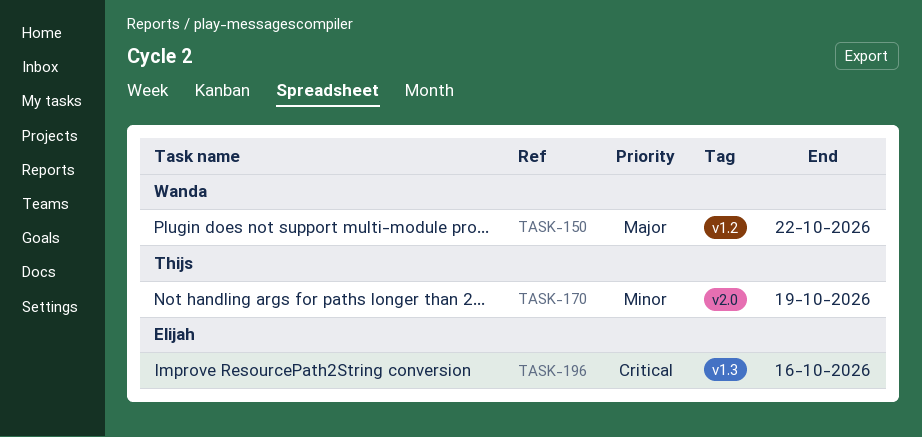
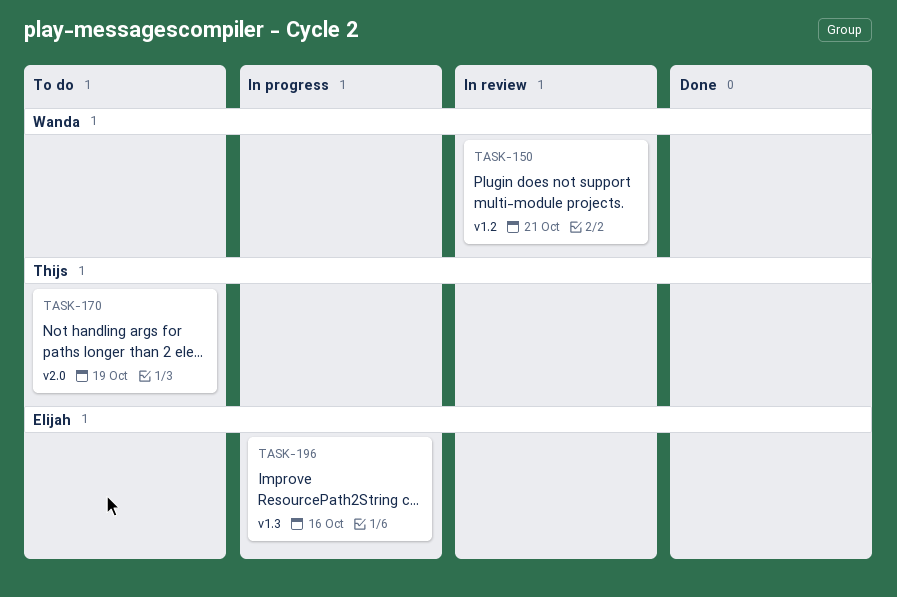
TASK-150, due: Oct 22 -> Oct 21

